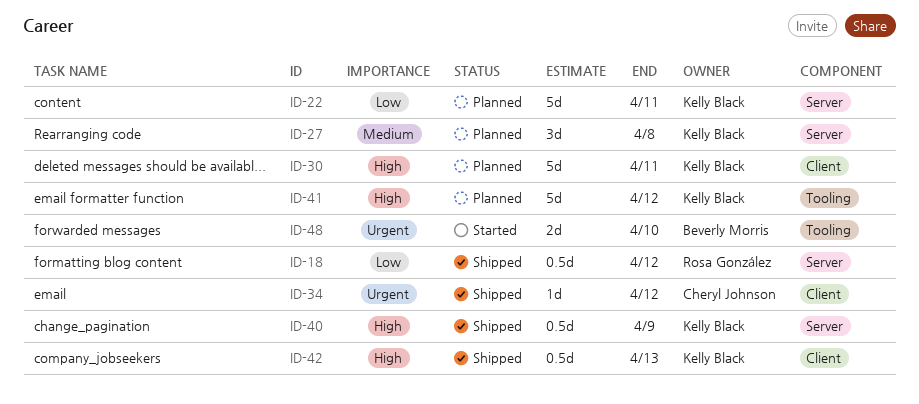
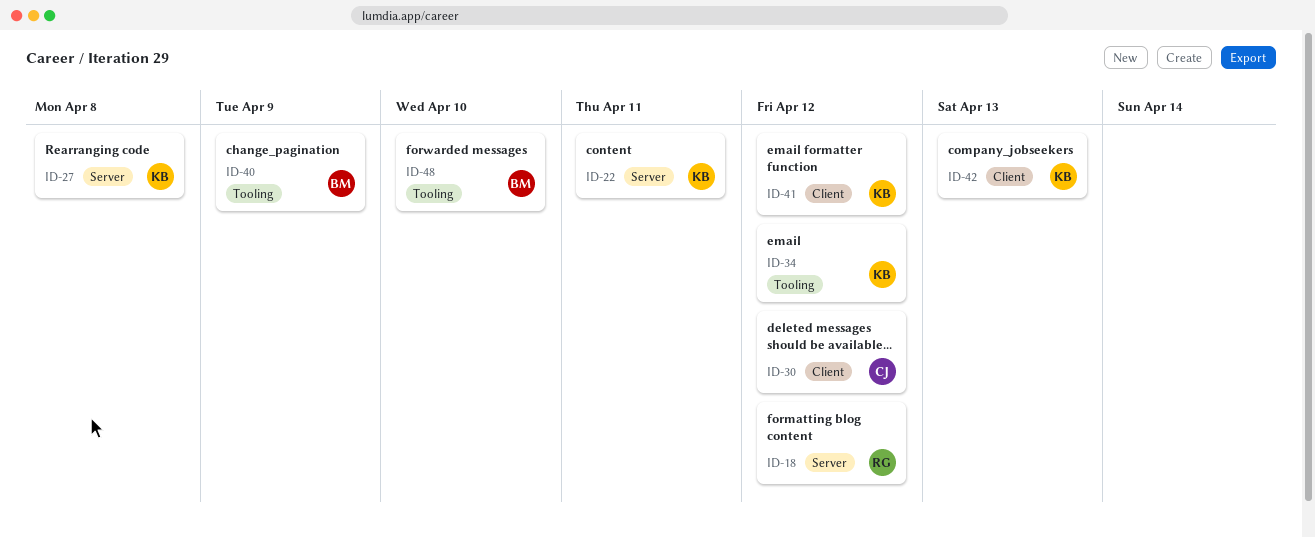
ID-30, owner: Kelly Black -> Cheryl Johnson
ID-30, due: Apr 11 -> Apr 12
ID-34, owner: Cheryl Johnson -> Kelly Black
ID-34, label: Client -> Tooling
ID-40, owner: Kelly Black -> Beverly Morris
ID-40, label: Server -> Tooling
ID-41, label: Tooling -> Client

